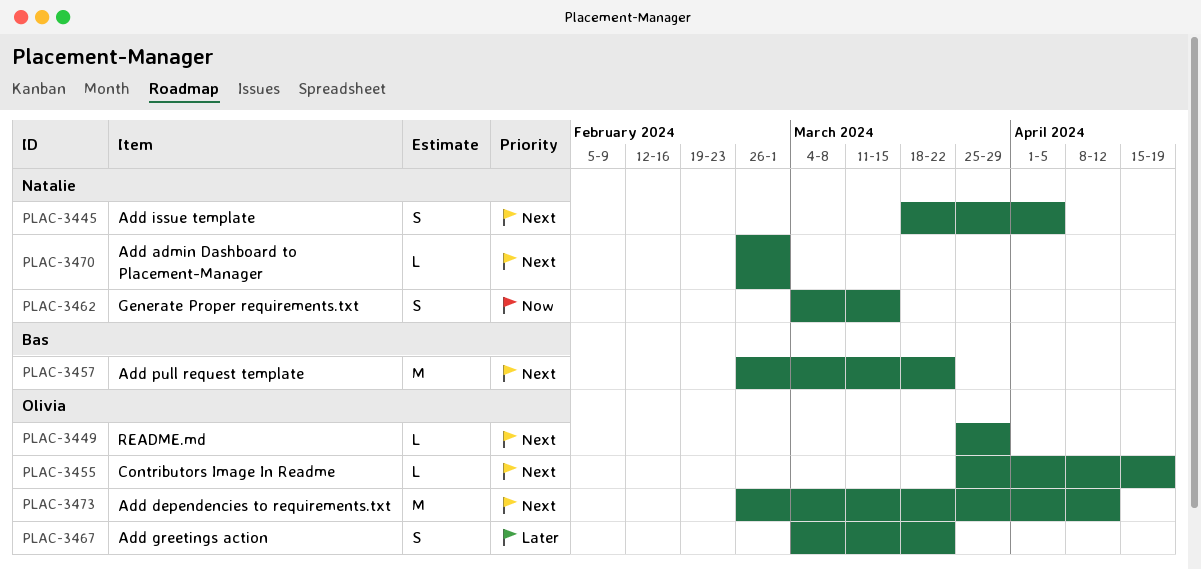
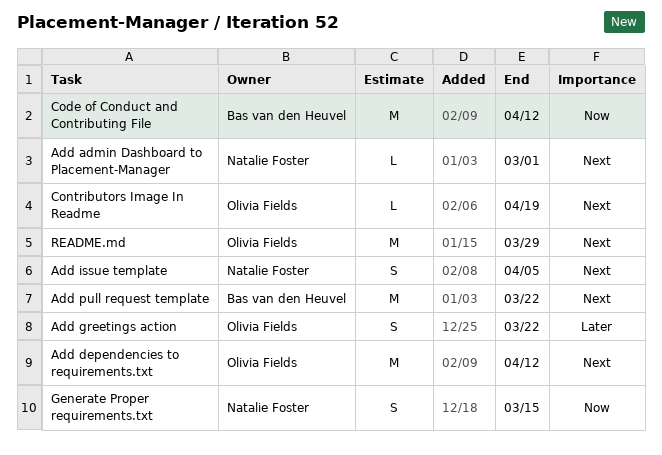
Code of Conduct and Contributing File: none -> present
README.md, estimate: L -> M

